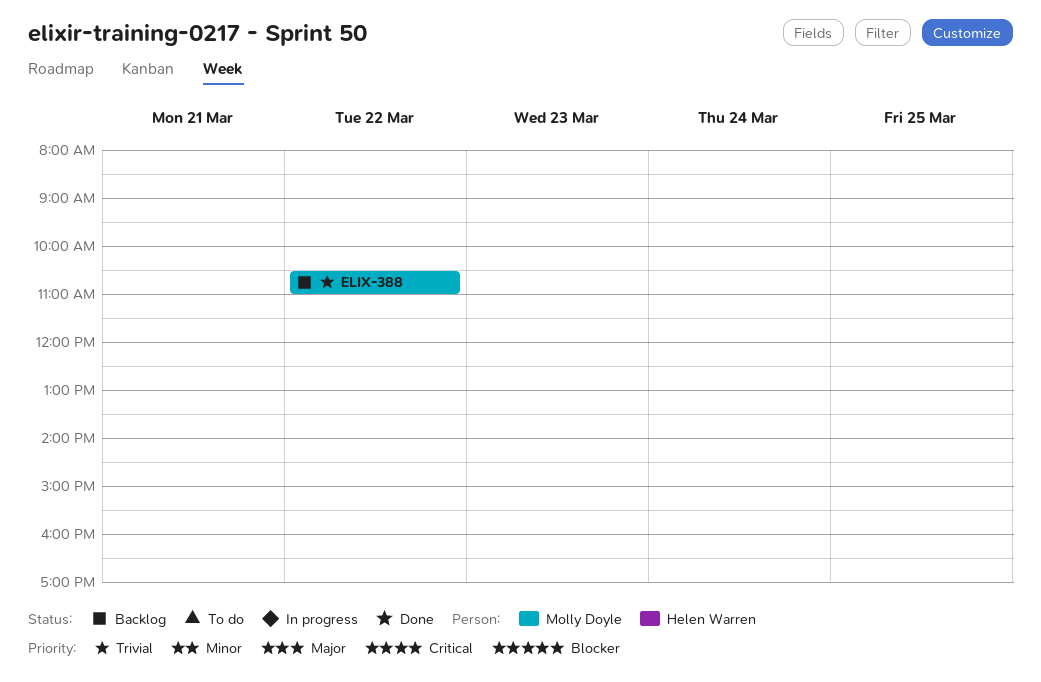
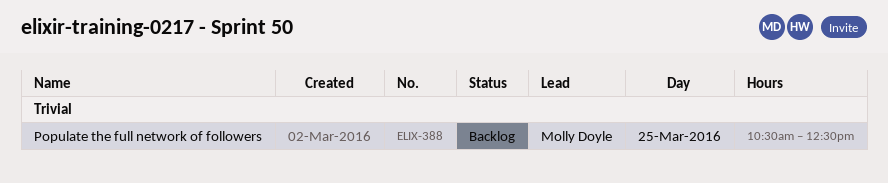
ELIX-388, day: Mar 22 -> Mar 25
ELIX-388, ends: 11:00 -> 12:30

